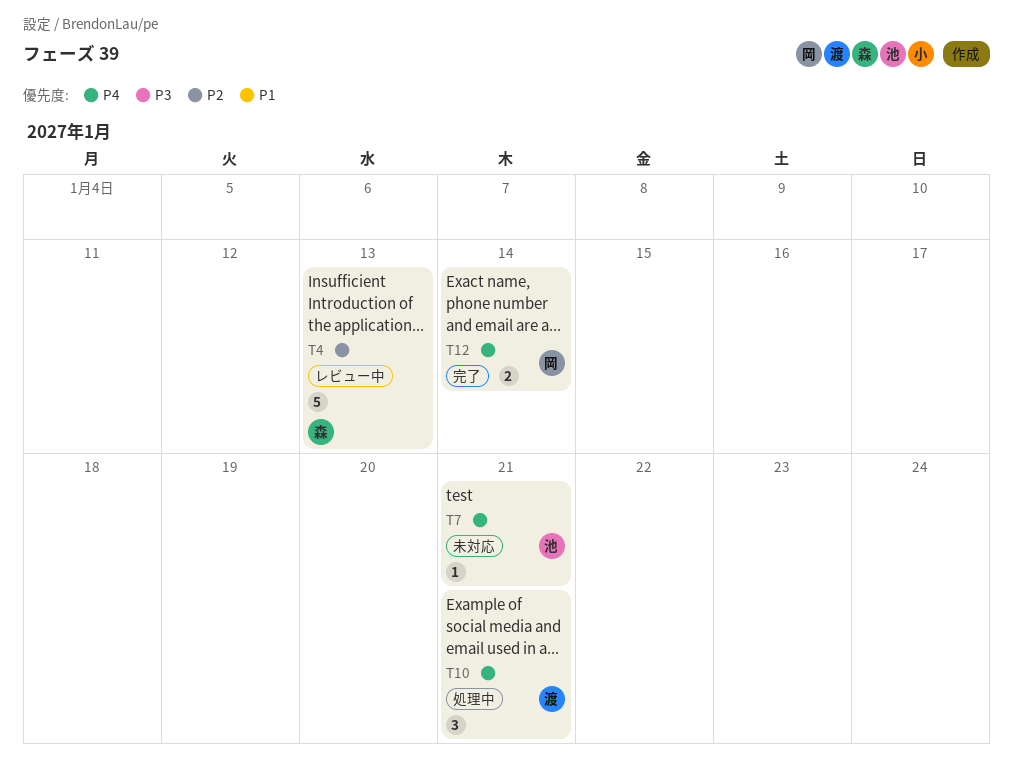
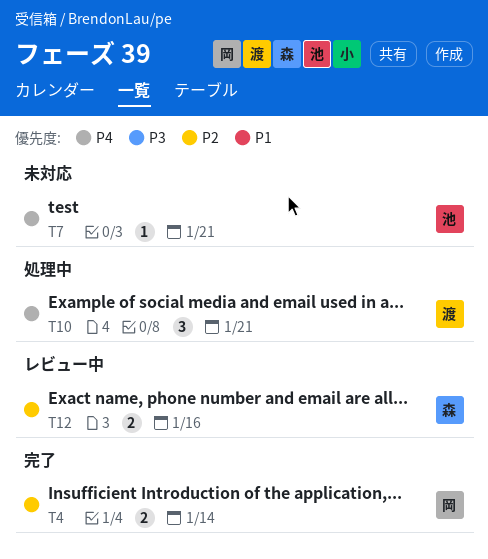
T4, status: レビュー中 -> 完了
T4, owner: 森 -> 岡
T4, estimate: 5 -> 2
T4, due: Jan 13 -> Jan 14
T12, status: 完了 -> レビュー中
T12, owner: 岡 -> 森
T12, priority: P4 -> P2
T12, due: Jan 14 -> Jan 16

